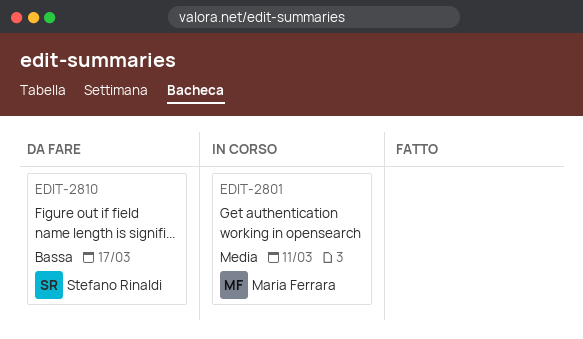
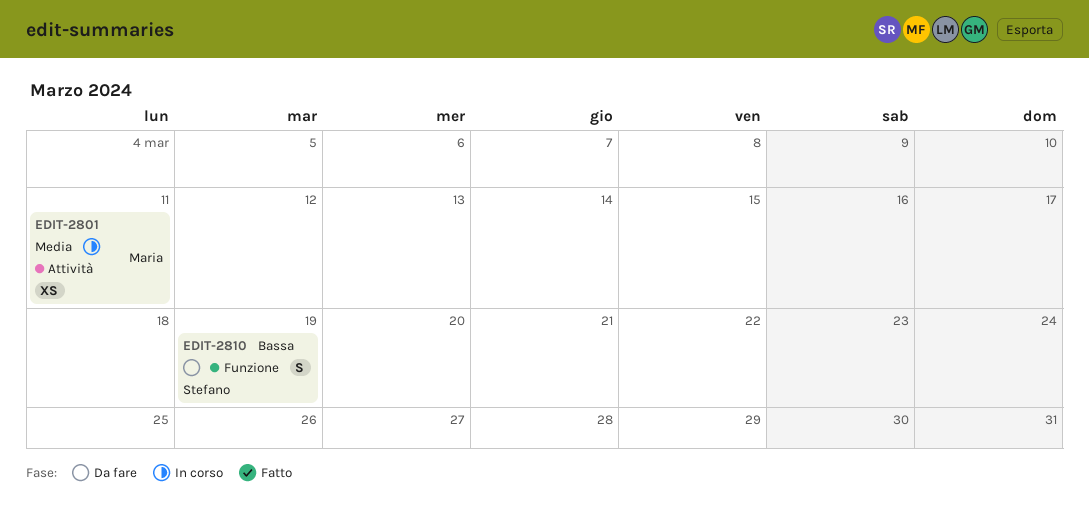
EDIT-2810, due: Mar 17 -> Mar 19

